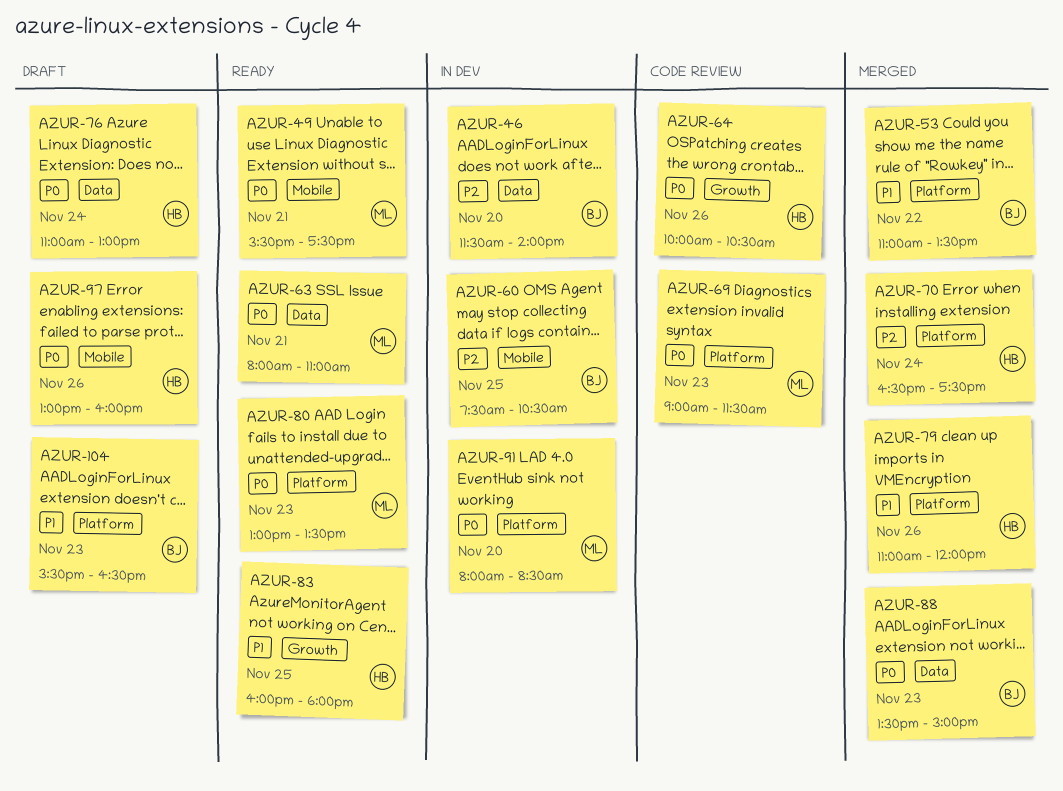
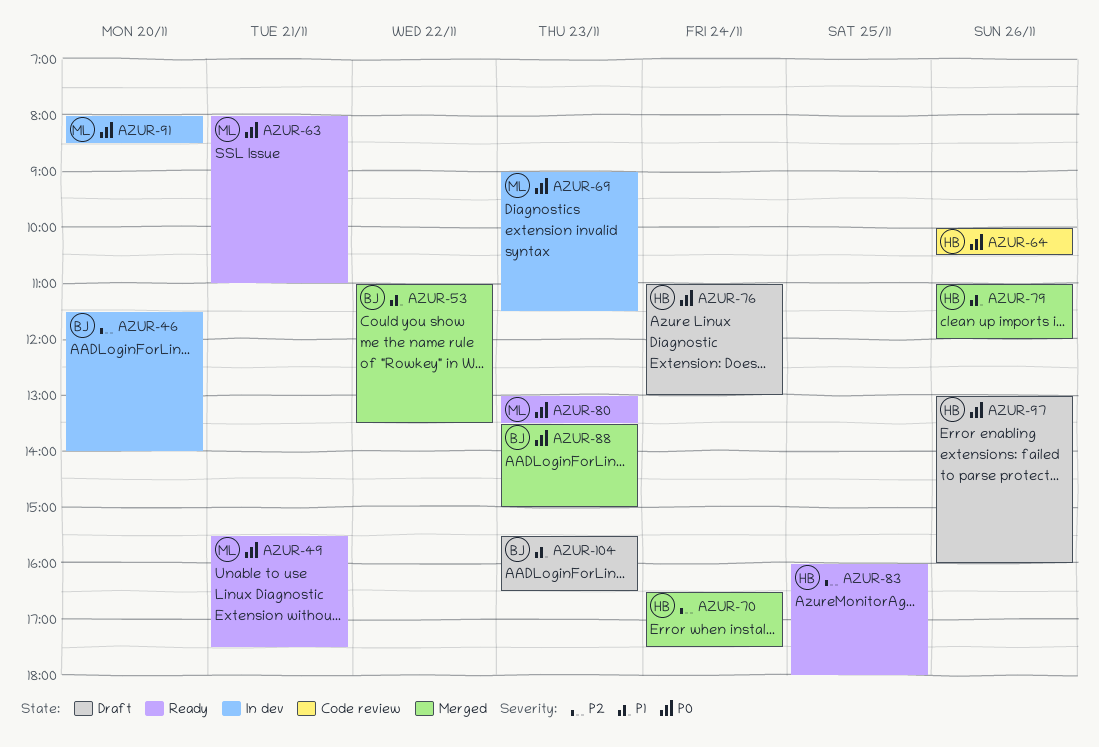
AZUR-60: present -> none
AZUR-69, status: Code review -> In dev
AZUR-83, priority: P1 -> P2

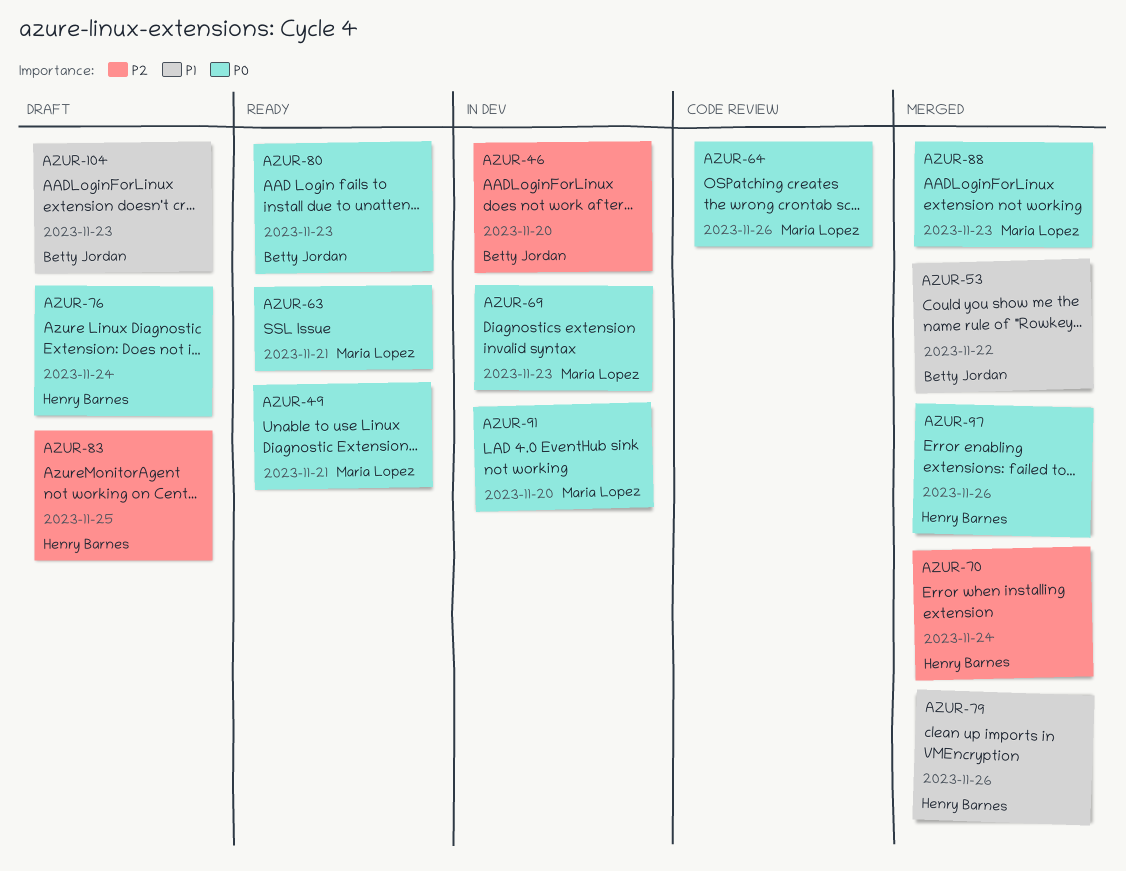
AZUR-64, owner: Henry Barnes -> Maria Lopez
AZUR-80, owner: Maria Lopez -> Betty Jordan
AZUR-83, status: Ready -> Draft
AZUR-88, owner: Betty Jordan -> Maria Lopez
AZUR-97, status: Draft -> Merged

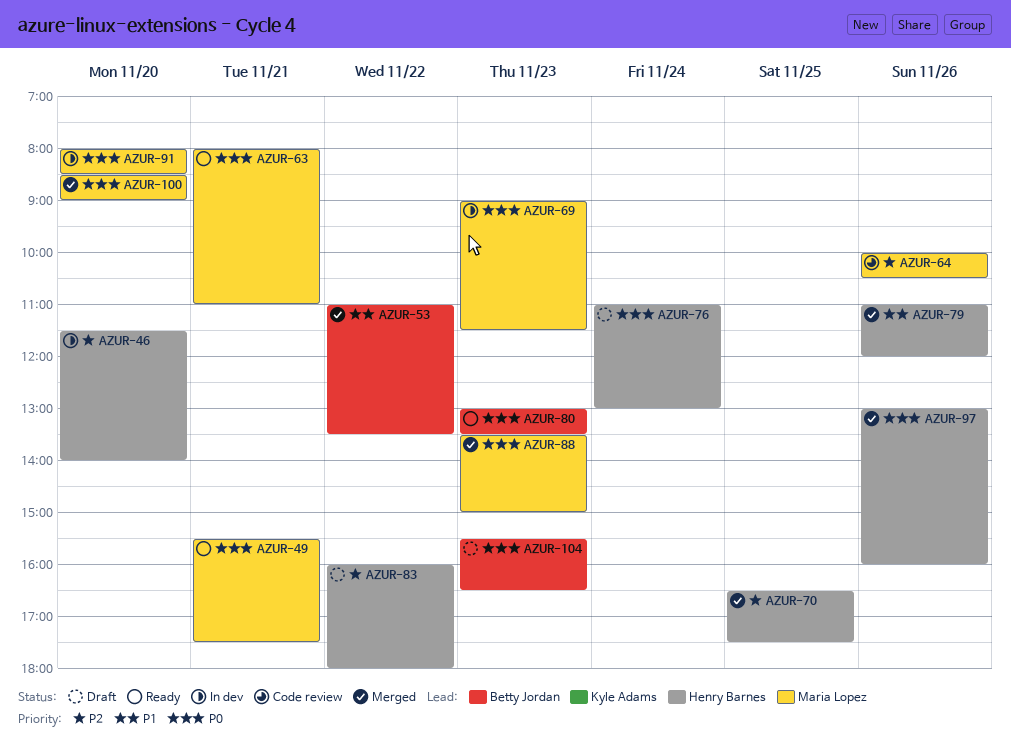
AZUR-46, owner: Betty Jordan -> Henry Barnes
AZUR-64, priority: P0 -> P2
AZUR-70, day: Nov 24 -> Nov 25
AZUR-83, day: Nov 25 -> Nov 22
AZUR-100: none -> present
AZUR-104, priority: P1 -> P0

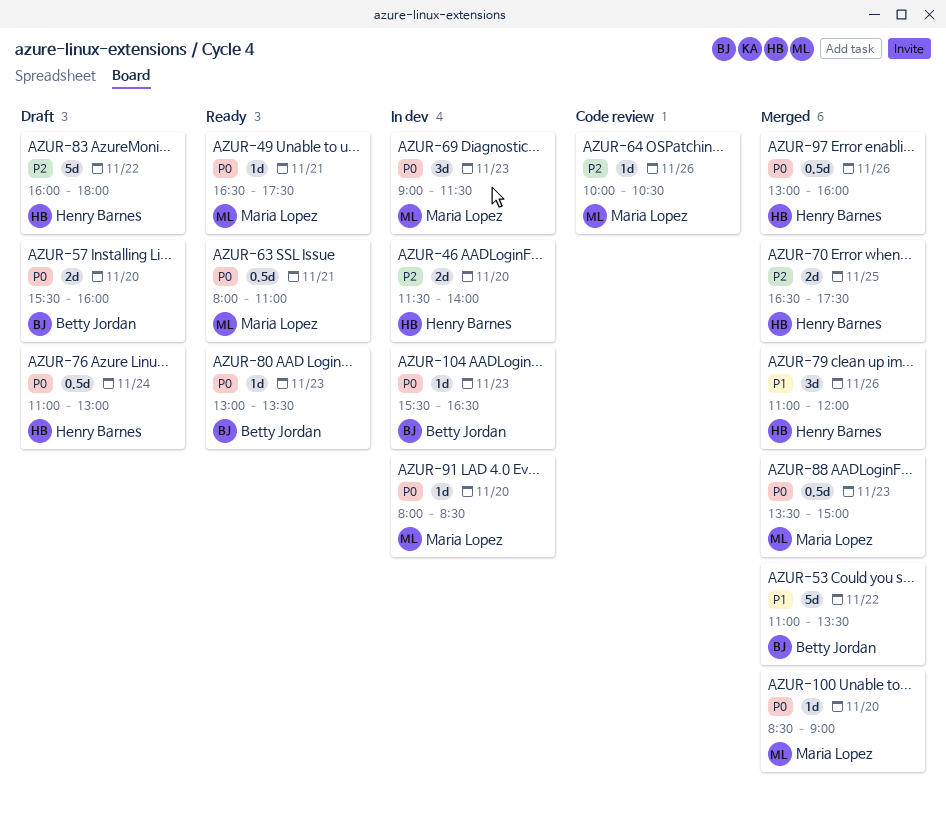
AZUR-49, begins: 15:30 -> 16:30
AZUR-57: none -> present
AZUR-104, status: Draft -> In dev

